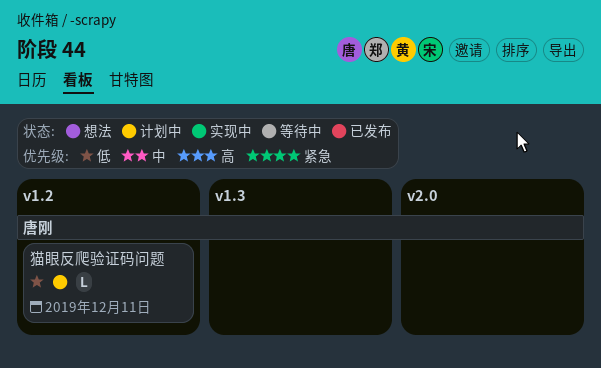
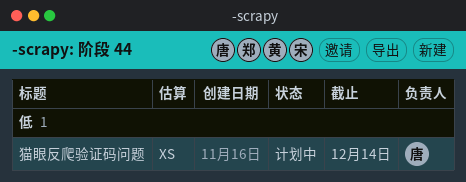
猫眼反爬验证码问题, estimate: L -> XS
猫眼反爬验证码问题, due: Dec 11 -> Dec 14

